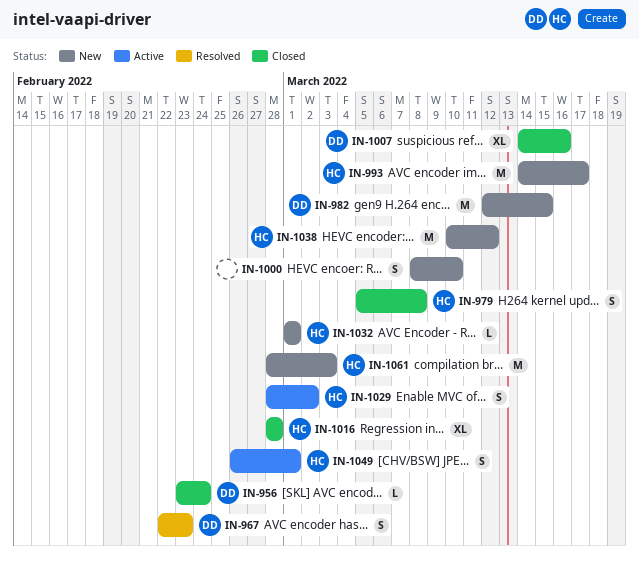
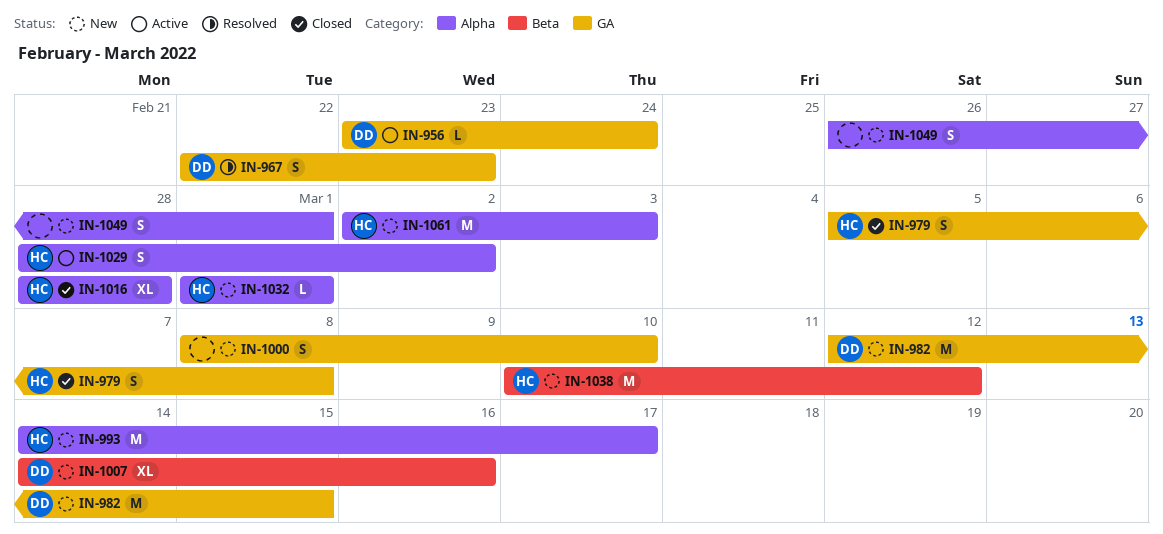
IN-956, status: Closed -> Active
IN-1007, status: Closed -> New
IN-1049, status: Active -> New
IN-1049, owner: HC -> none
IN-1061, start: Feb 28 -> Mar 2

